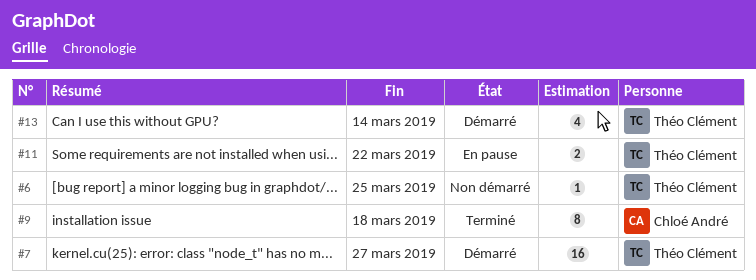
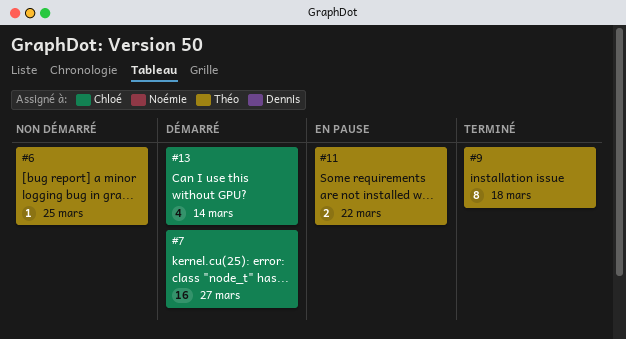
#7, owner: Théo Clément -> Chloé André
#9, owner: Chloé André -> Théo Clément
#13, owner: Théo Clément -> Chloé André

